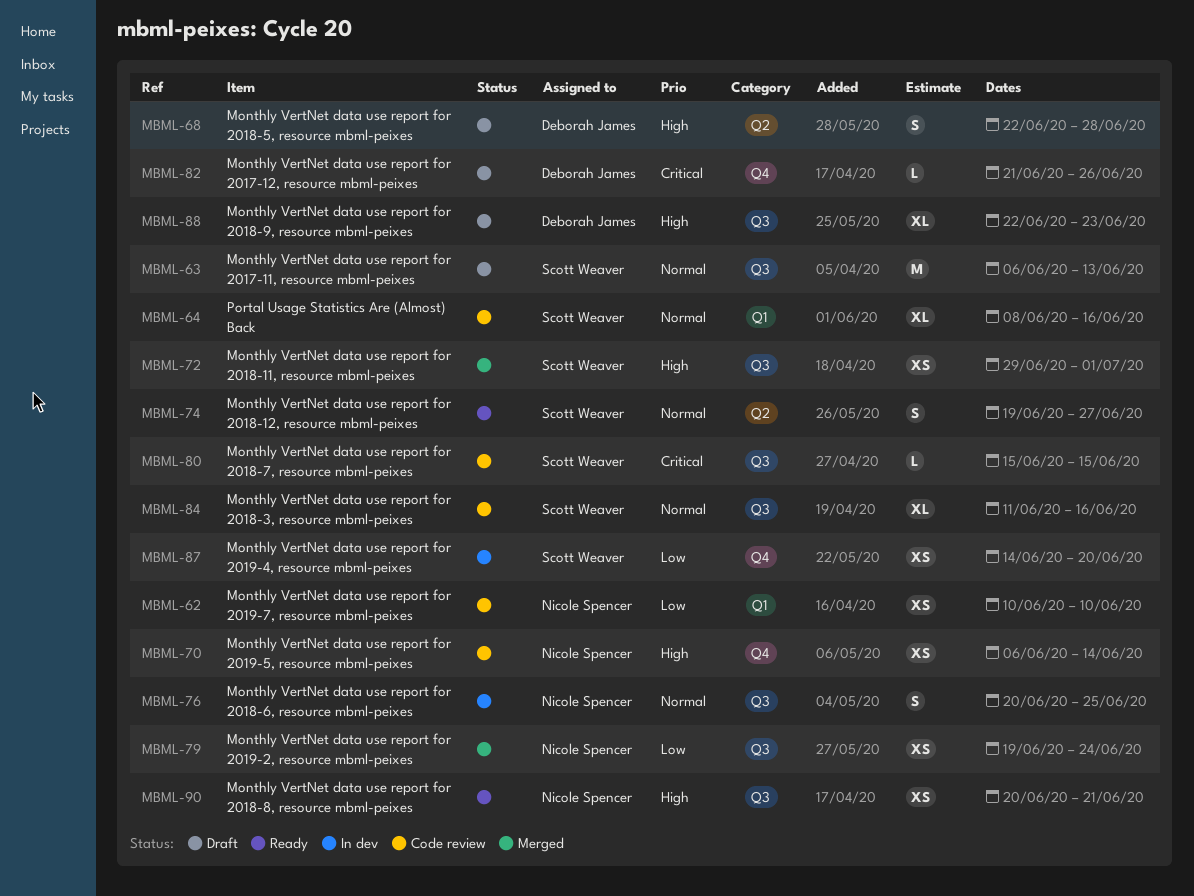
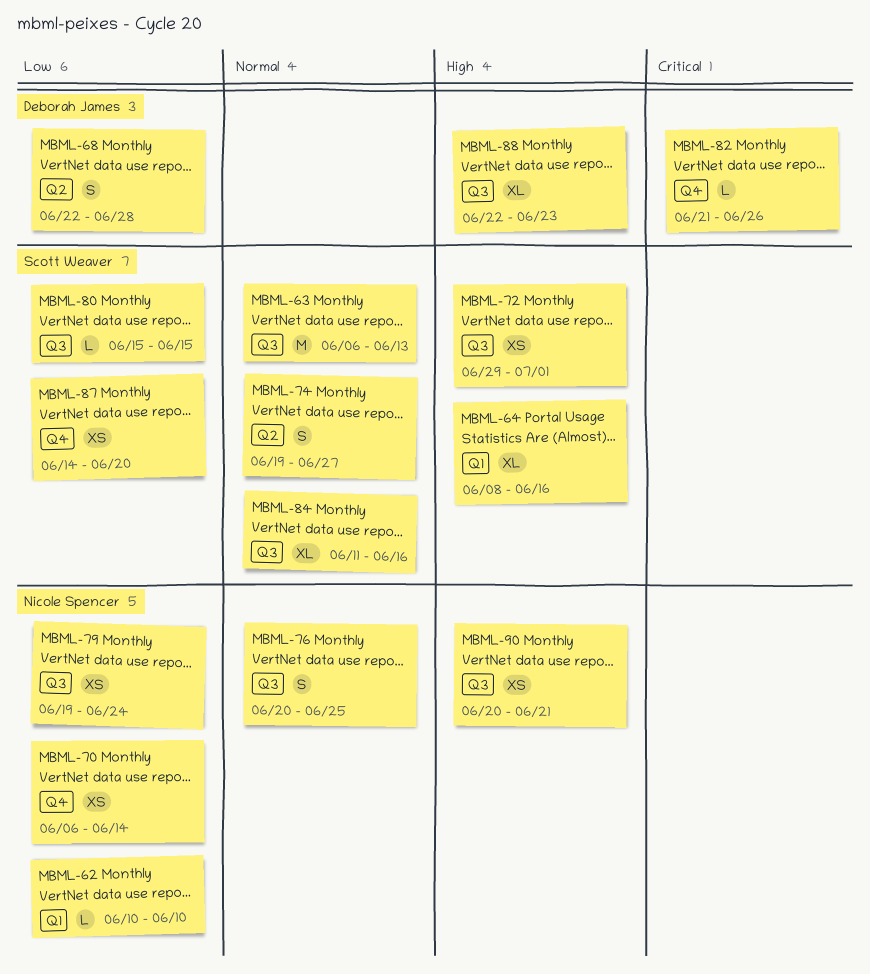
MBML-62, estimate: XS -> L
MBML-64, priority: Normal -> High
MBML-68, priority: High -> Low
MBML-70, priority: High -> Low
MBML-80, priority: Critical -> Low

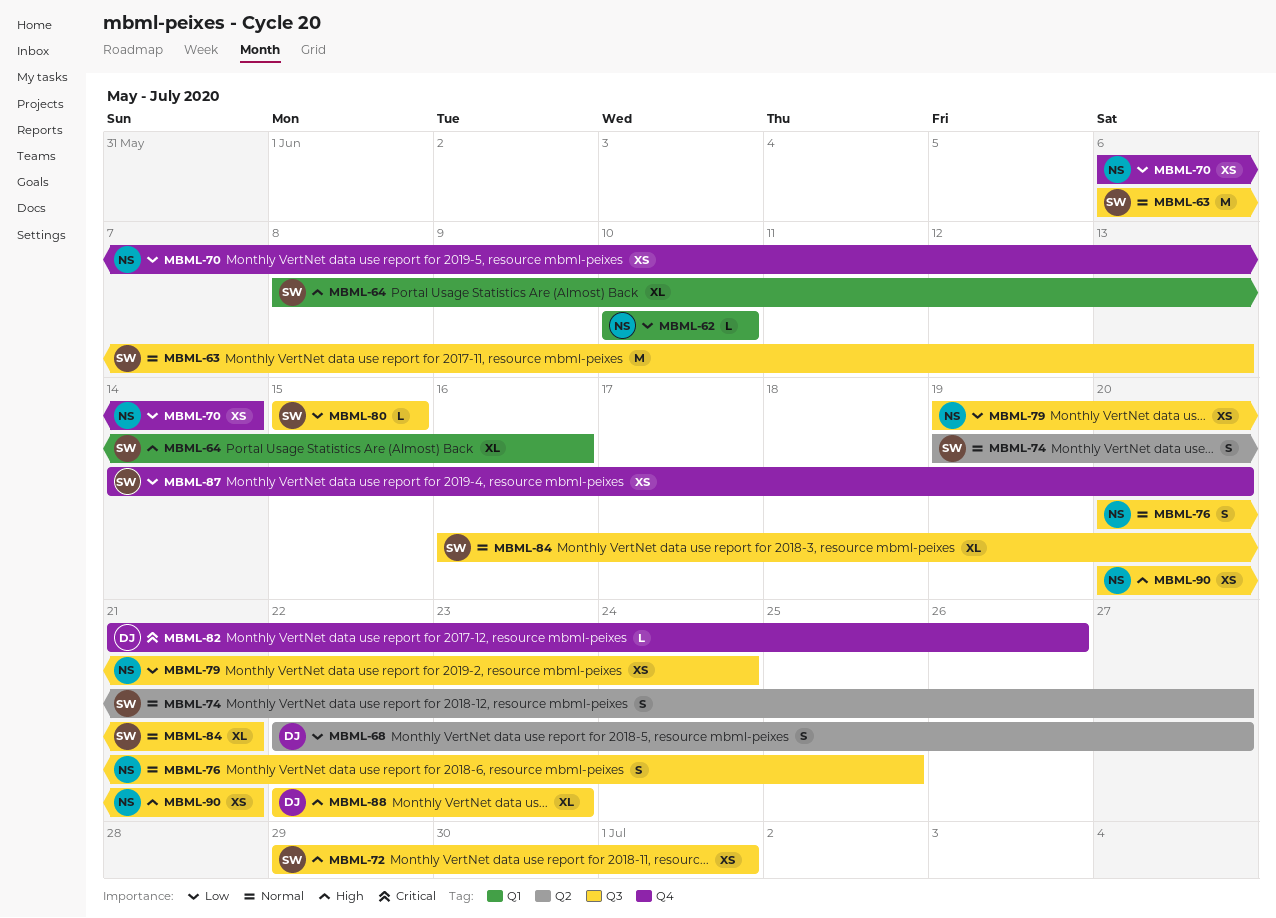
MBML-68, due: Jun 28 -> Jun 27
MBML-84, start: Jun 11 -> Jun 16
MBML-84, due: Jun 16 -> Jun 21

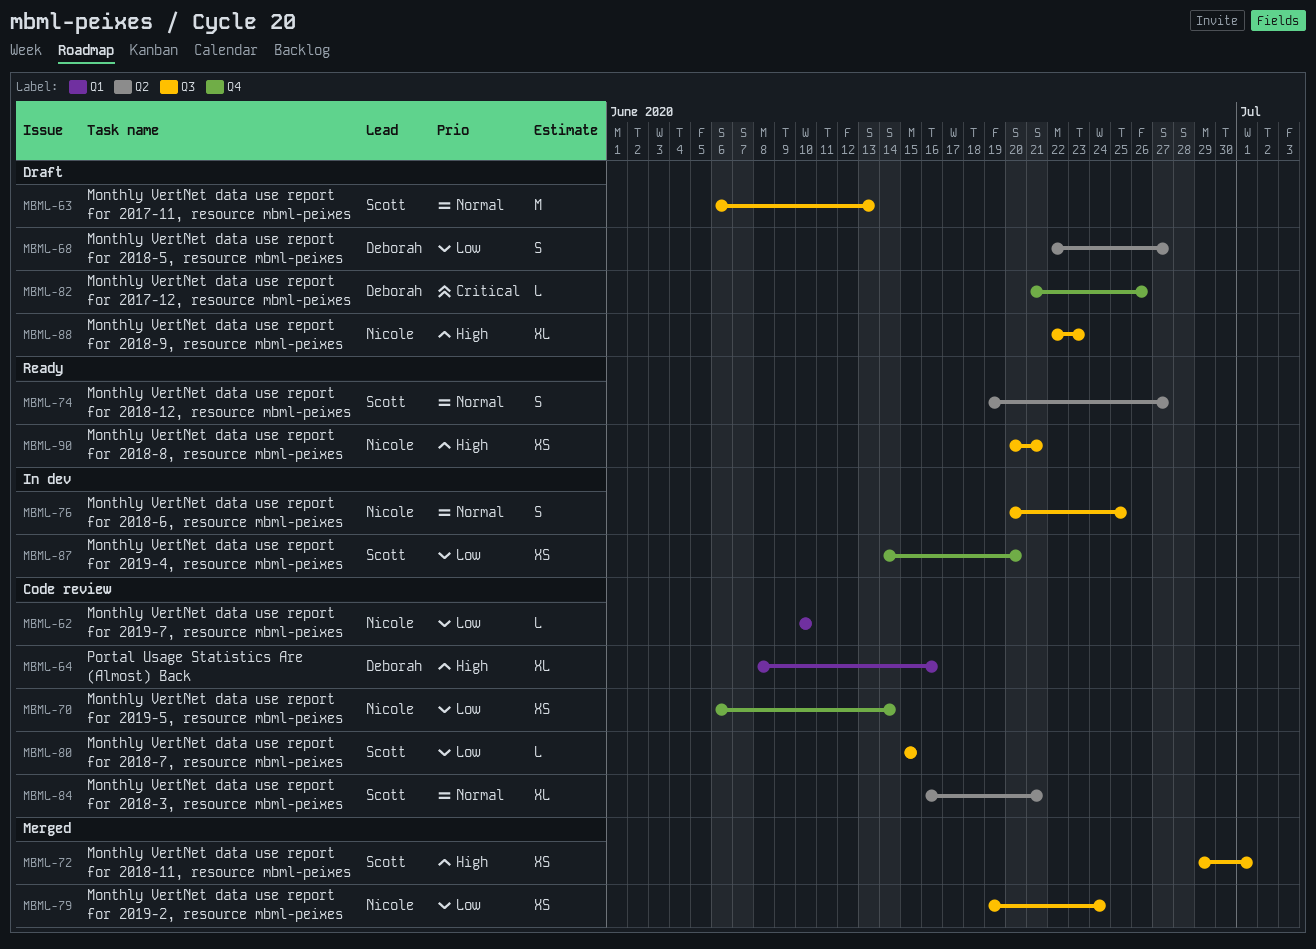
MBML-64, owner: Scott -> Deborah
MBML-84, label: Q3 -> Q2
MBML-88, owner: Deborah -> Nicole

